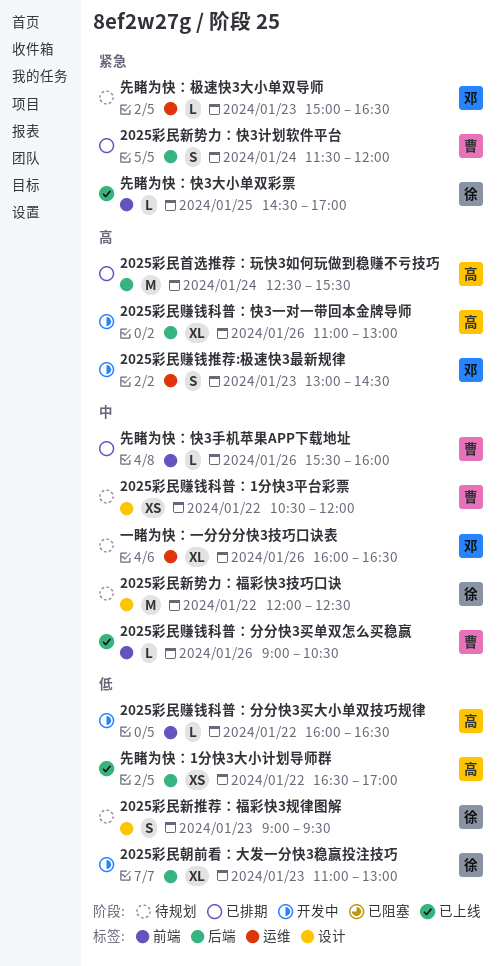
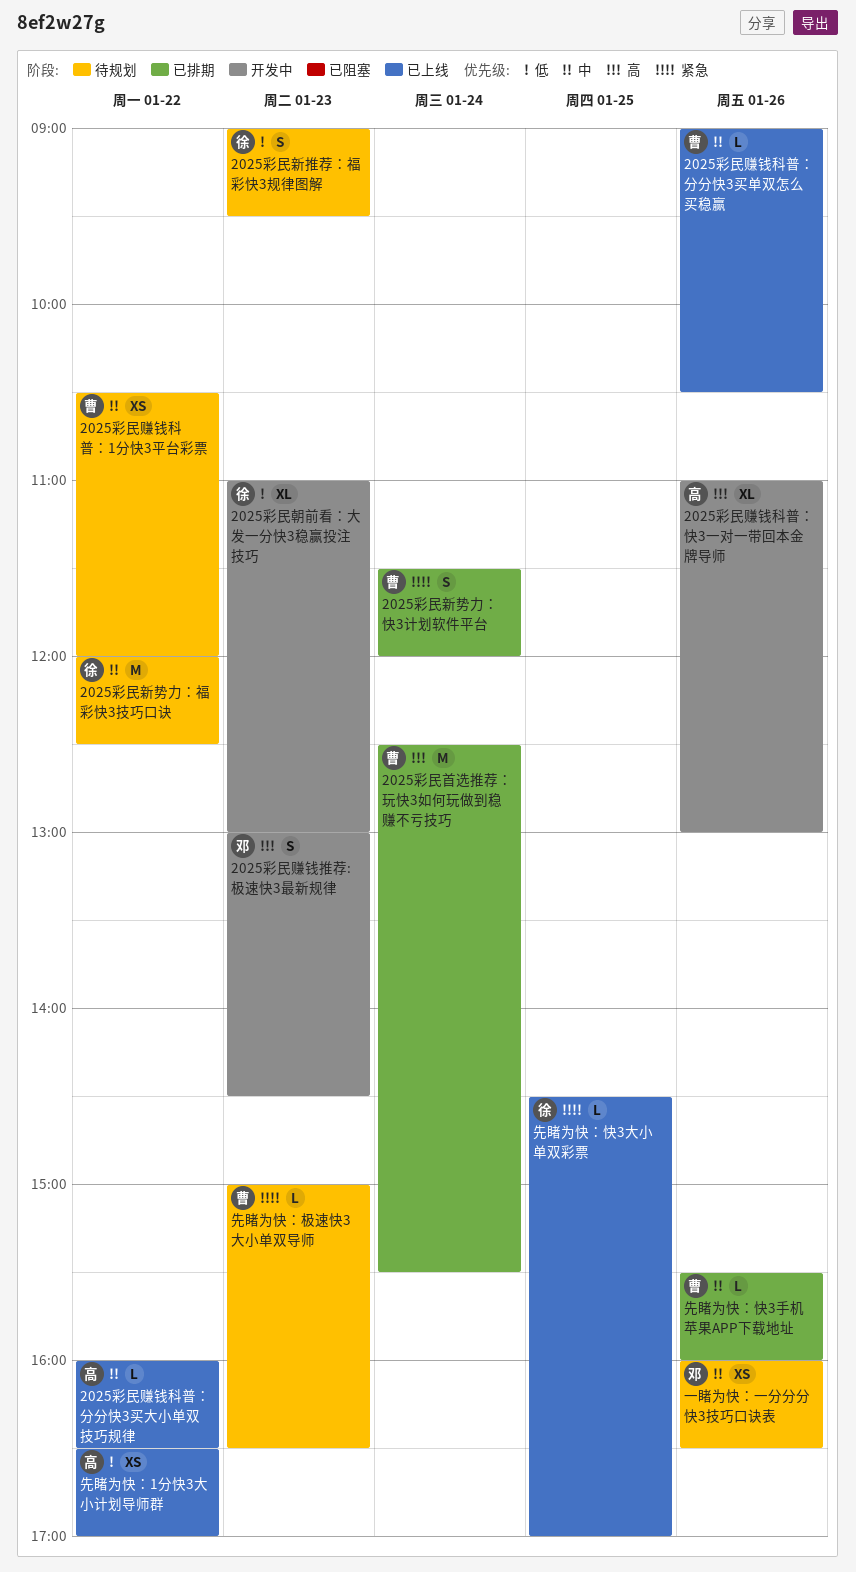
2025彩民赚钱科普：分分快3买大小单双技巧规律, status: 开发中 -> 已上线
2025彩民赚钱科普：分分快3买大小单双技巧规律, priority: 低 -> 中
2025彩民首选推荐：玩快3如何玩做到稳赚不亏技巧, owner: 高 -> 曹
一睹为快：一分分分快3技巧口诀表, estimate: XL -> XS
先睹为快：极速快3大小单双导师, owner: 邓 -> 曹

